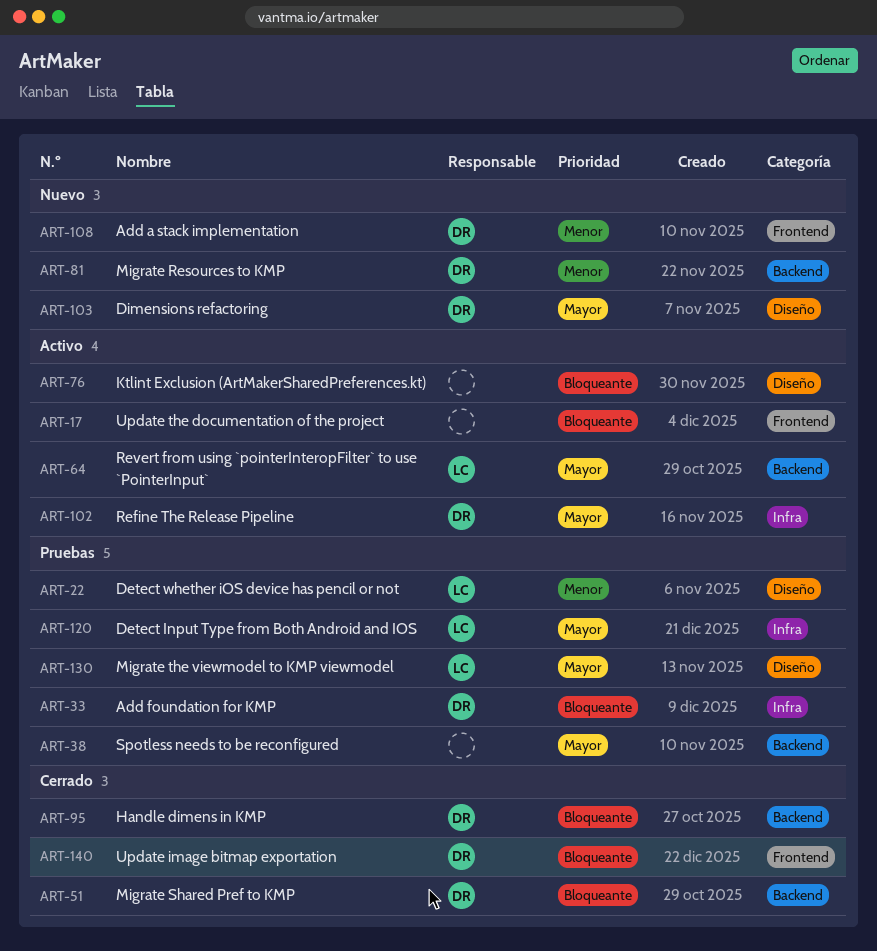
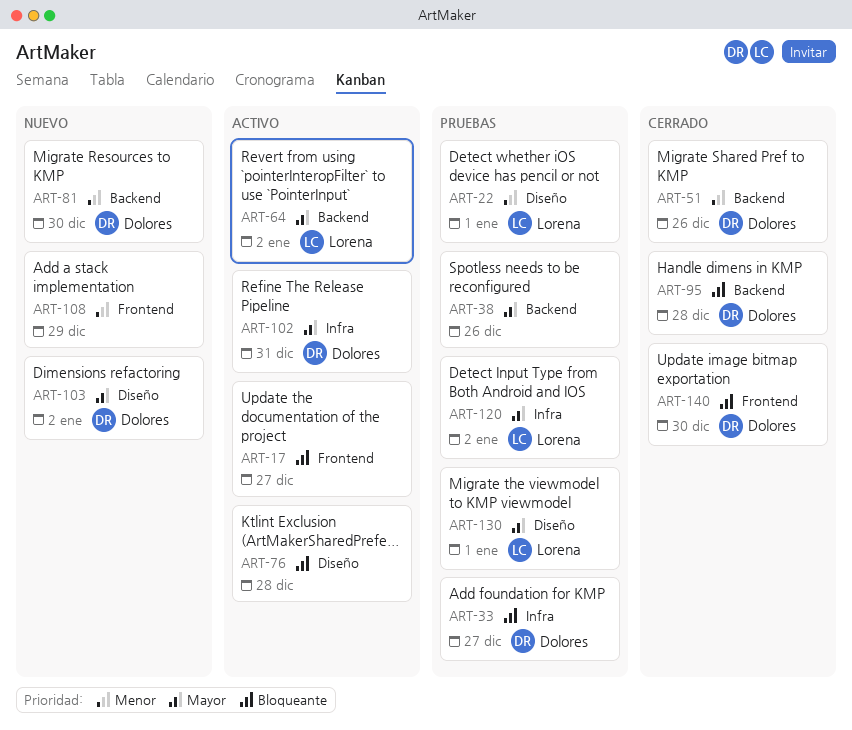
ART-51, priority: Bloqueante -> Menor
ART-108, owner: Dolores -> none

